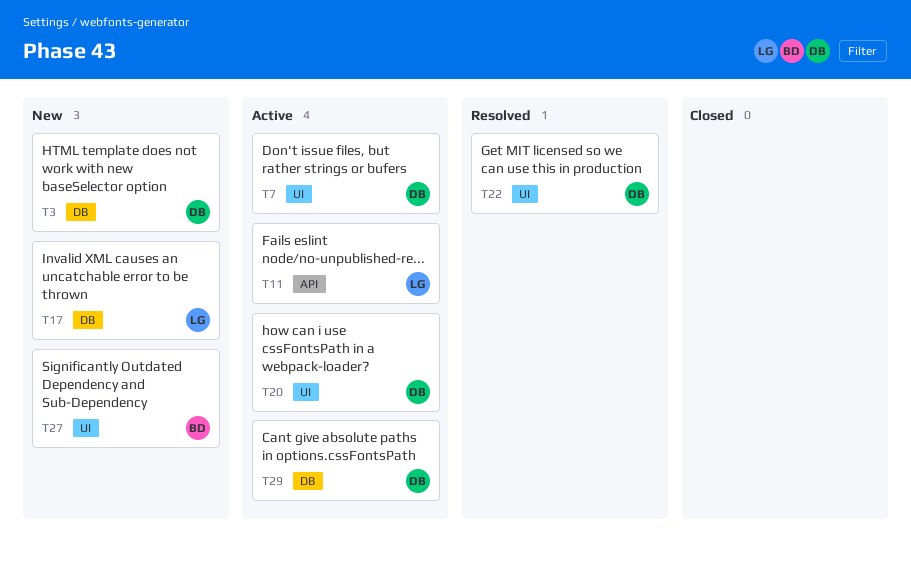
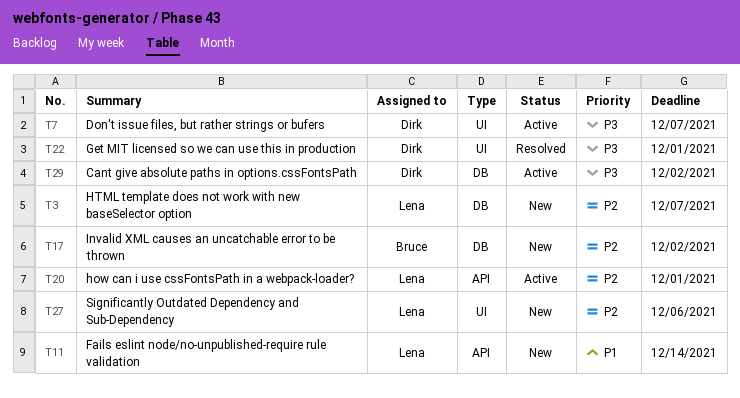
T3, owner: Dirk -> Lena
T11, status: Active -> New
T17, owner: Lena -> Bruce
T20, owner: Dirk -> Lena
T20, label: UI -> API
T27, owner: Bruce -> Lena

